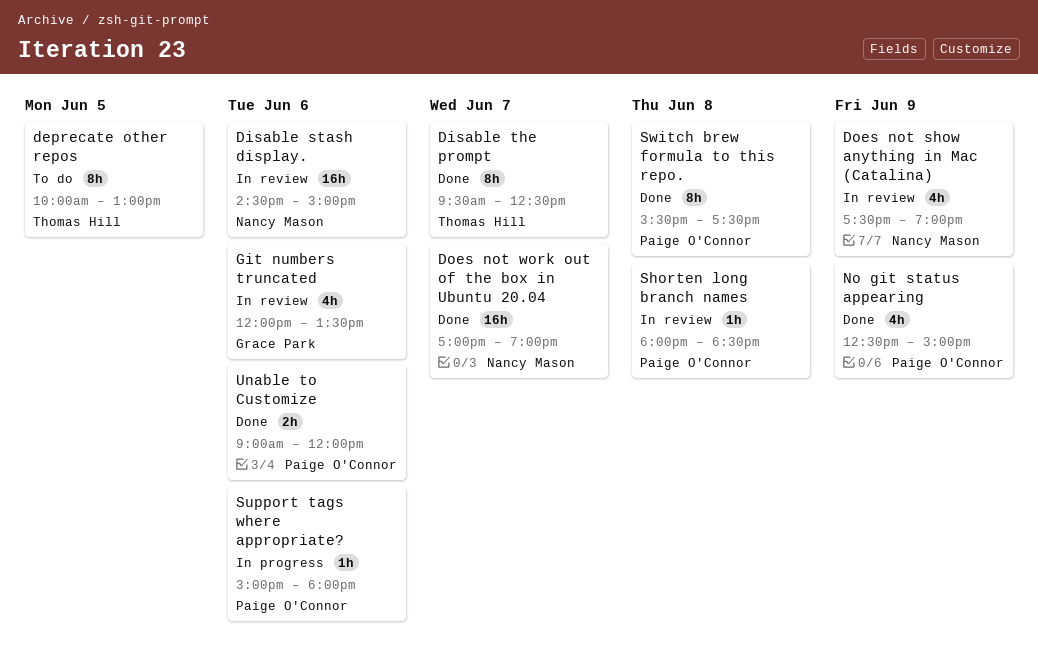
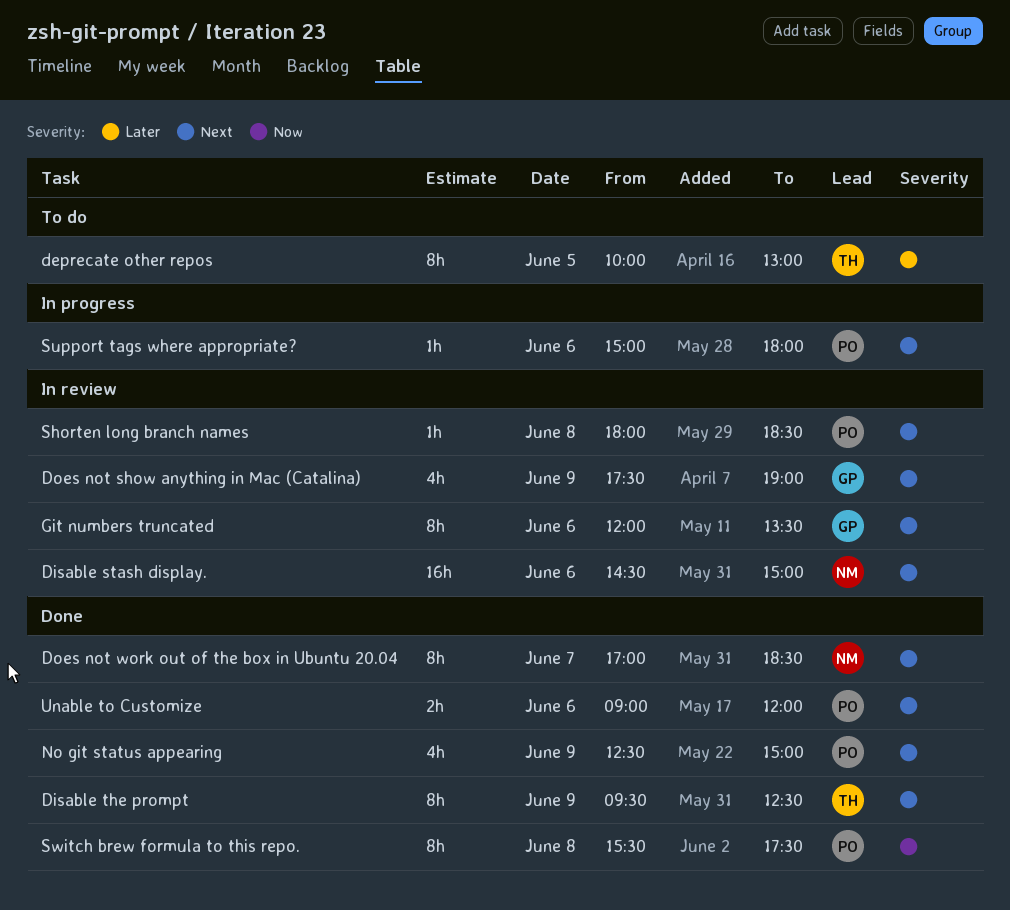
Disable the prompt, day: Jun 7 -> Jun 9
Does not show anything in Mac (Catalina), owner: Nancy Mason -> Grace Park
Does not work out of the box in Ubuntu 20.04, estimate: 16h -> 8h
Does not work out of the box in Ubuntu 20.04, ends: 19:00 -> 18:30
Git numbers truncated, estimate: 4h -> 8h

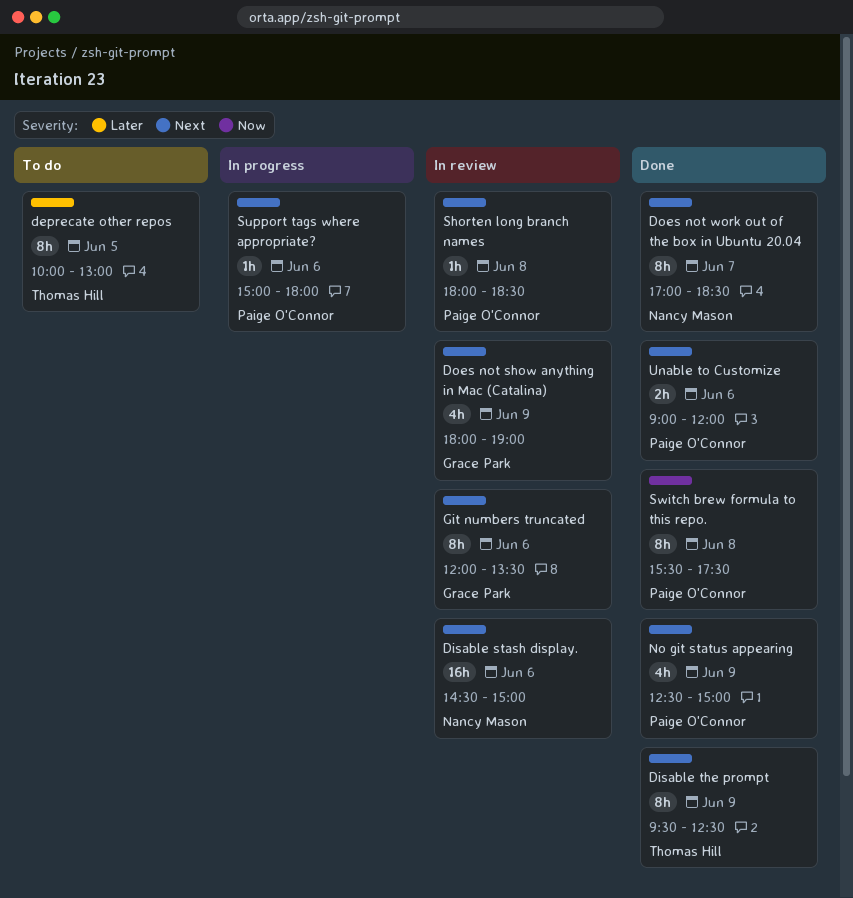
Does not show anything in Mac (Catalina), begins: 17:30 -> 18:00

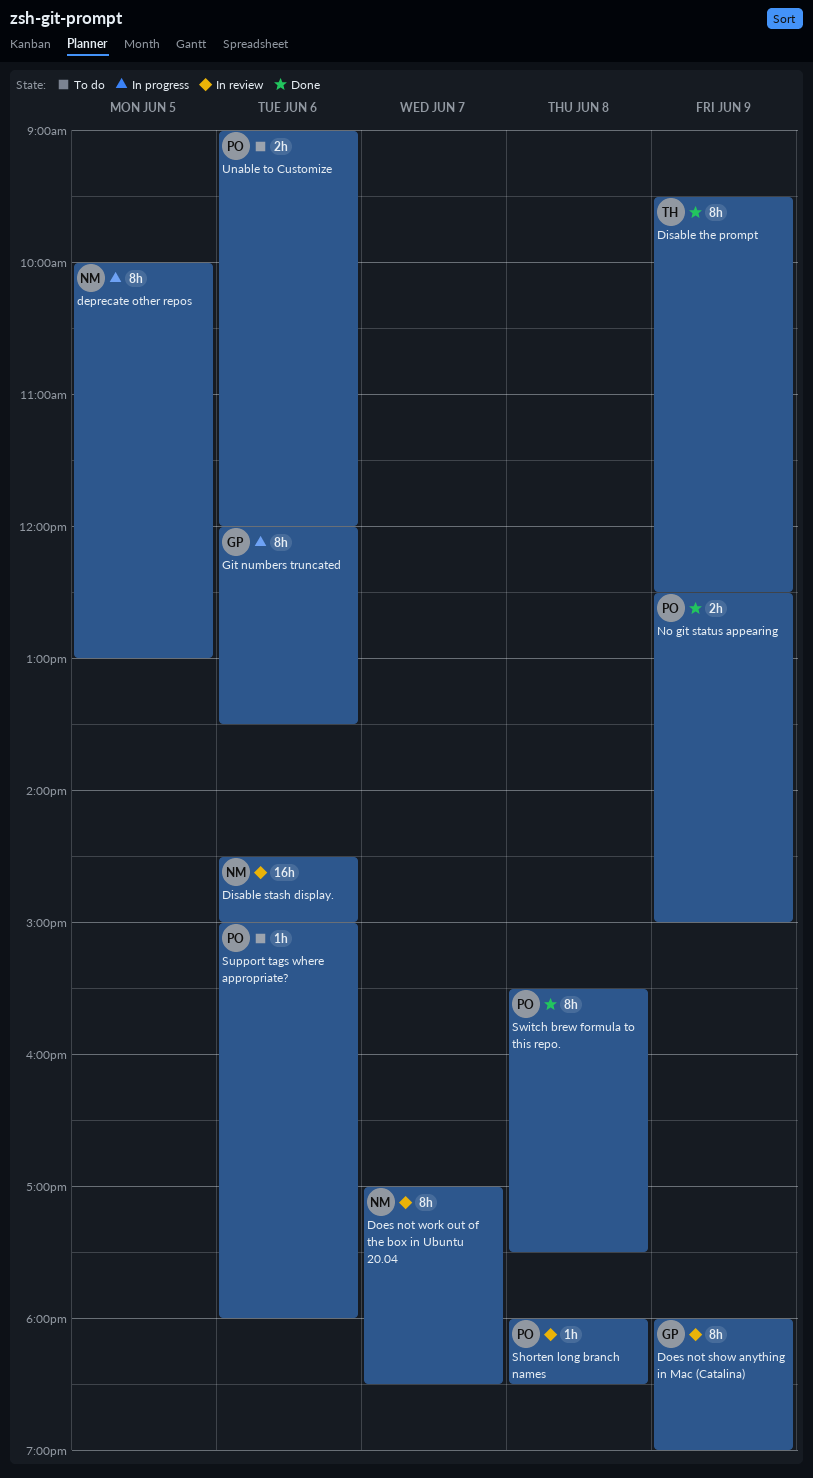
deprecate other repos, status: To do -> In progress
deprecate other repos, owner: Thomas Hill -> Nancy Mason
Does not show anything in Mac (Catalina), estimate: 4h -> 8h
Does not work out of the box in Ubuntu 20.04, status: Done -> In review
Git numbers truncated, status: In review -> In progress
No git status appearing, estimate: 4h -> 2h
Support tags where appropriate?, status: In progress -> To do
Unable to Customize, status: Done -> To do

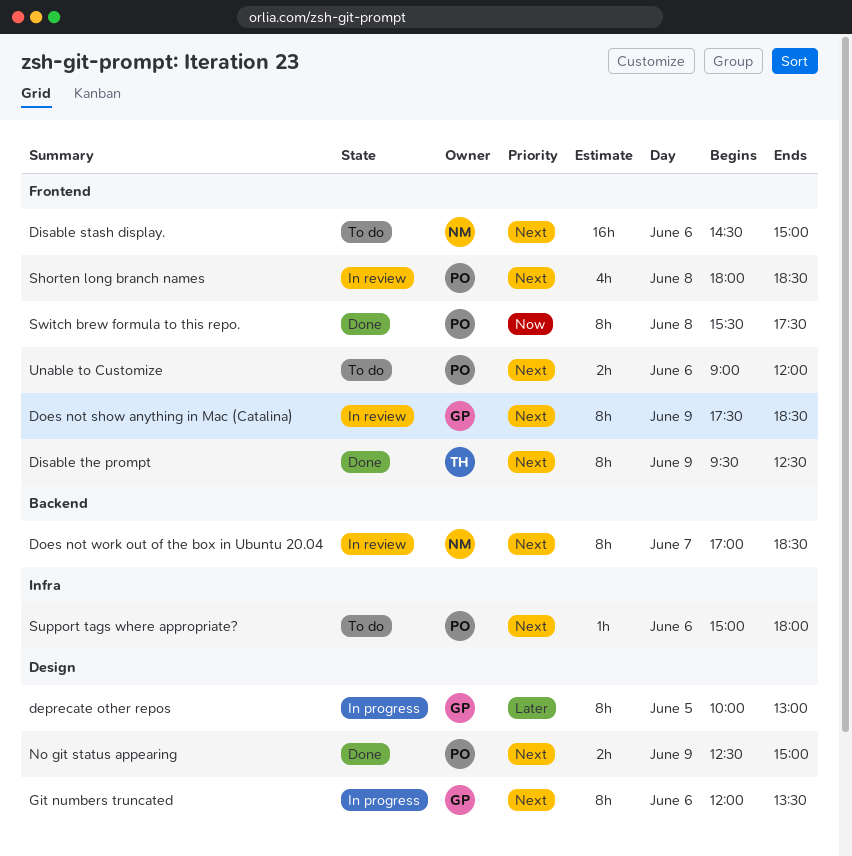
deprecate other repos, owner: NM -> GP
Disable stash display., status: In review -> To do
Does not show anything in Mac (Catalina), begins: 18:00 -> 17:30
Does not show anything in Mac (Catalina), ends: 19:00 -> 18:30
Shorten long branch names, estimate: 1h -> 4h

